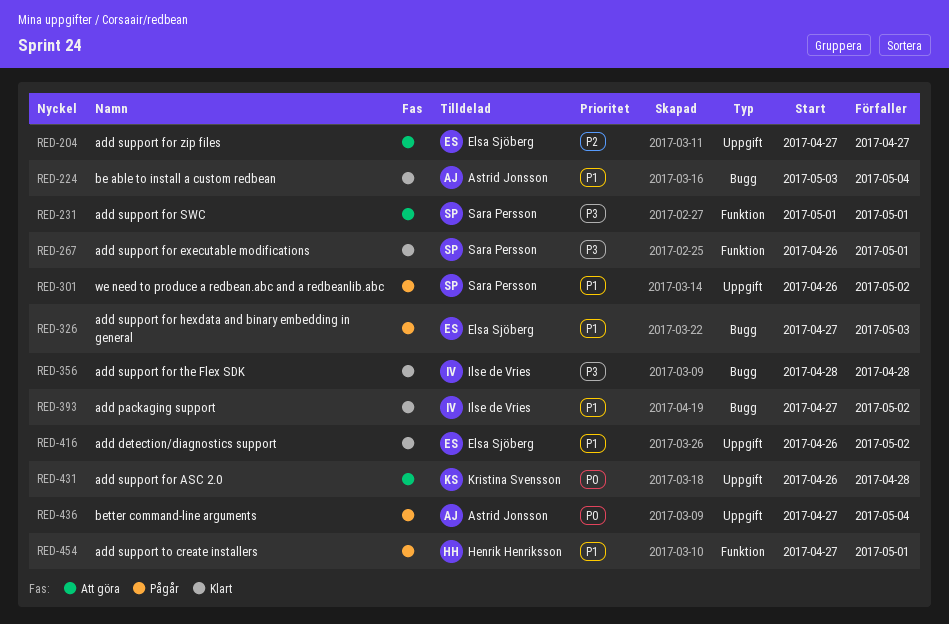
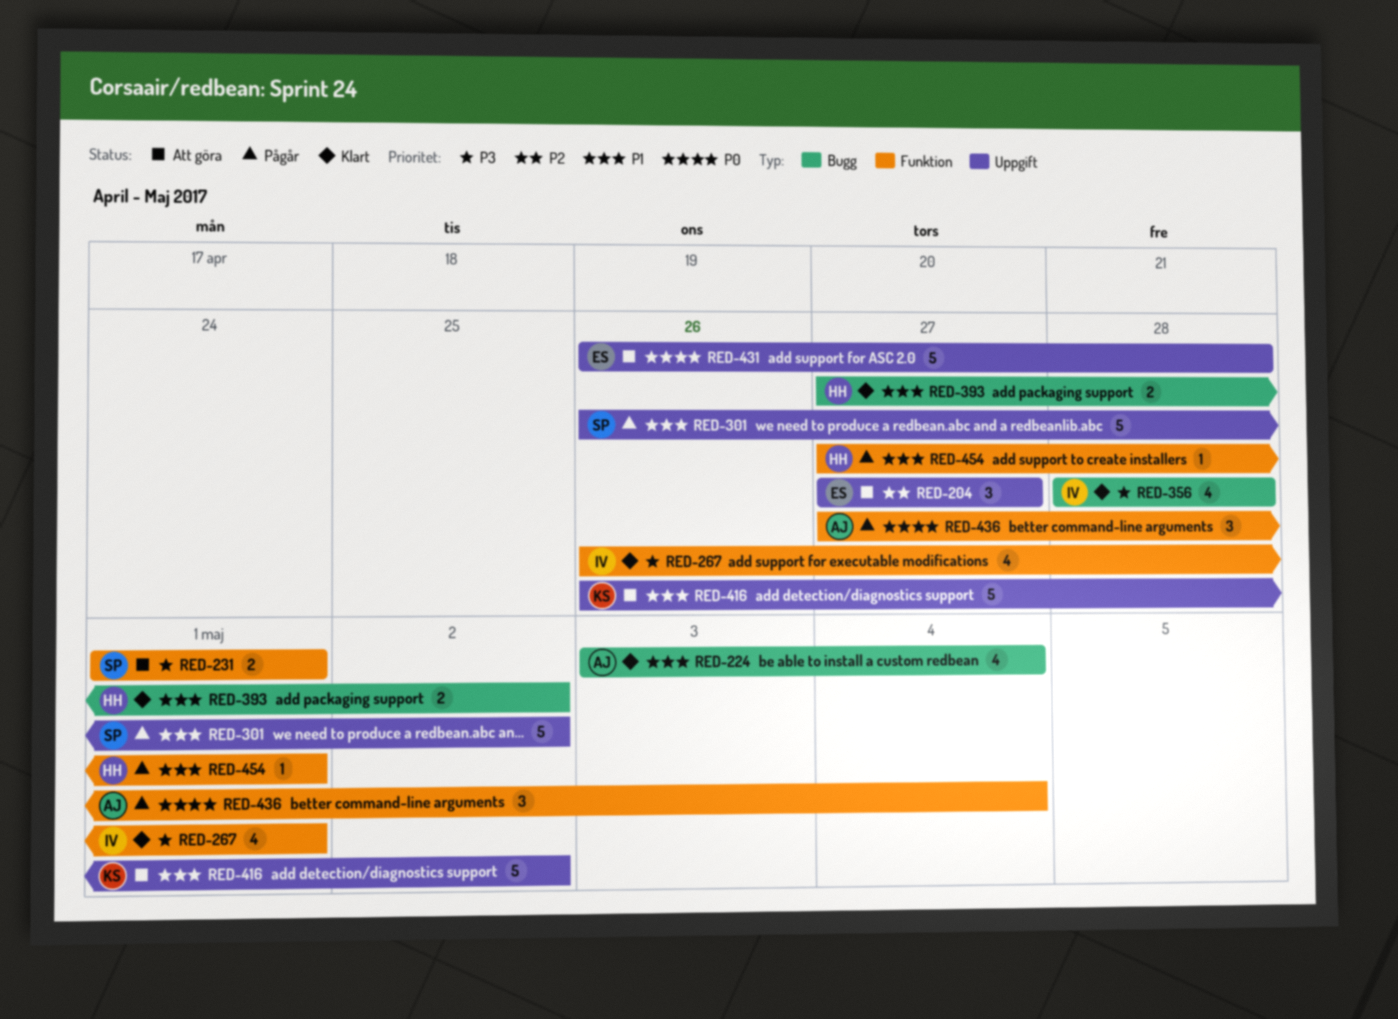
RED-267, owner: Sara Persson -> Ilse de Vries
RED-326: present -> none
RED-393, owner: Ilse de Vries -> Henrik Henriksson
RED-416, status: Klart -> Att göra
RED-416, owner: Elsa Sjöberg -> Kristina Svensson
RED-431, owner: Kristina Svensson -> Elsa Sjöberg
RED-436, label: Uppgift -> Funktion

